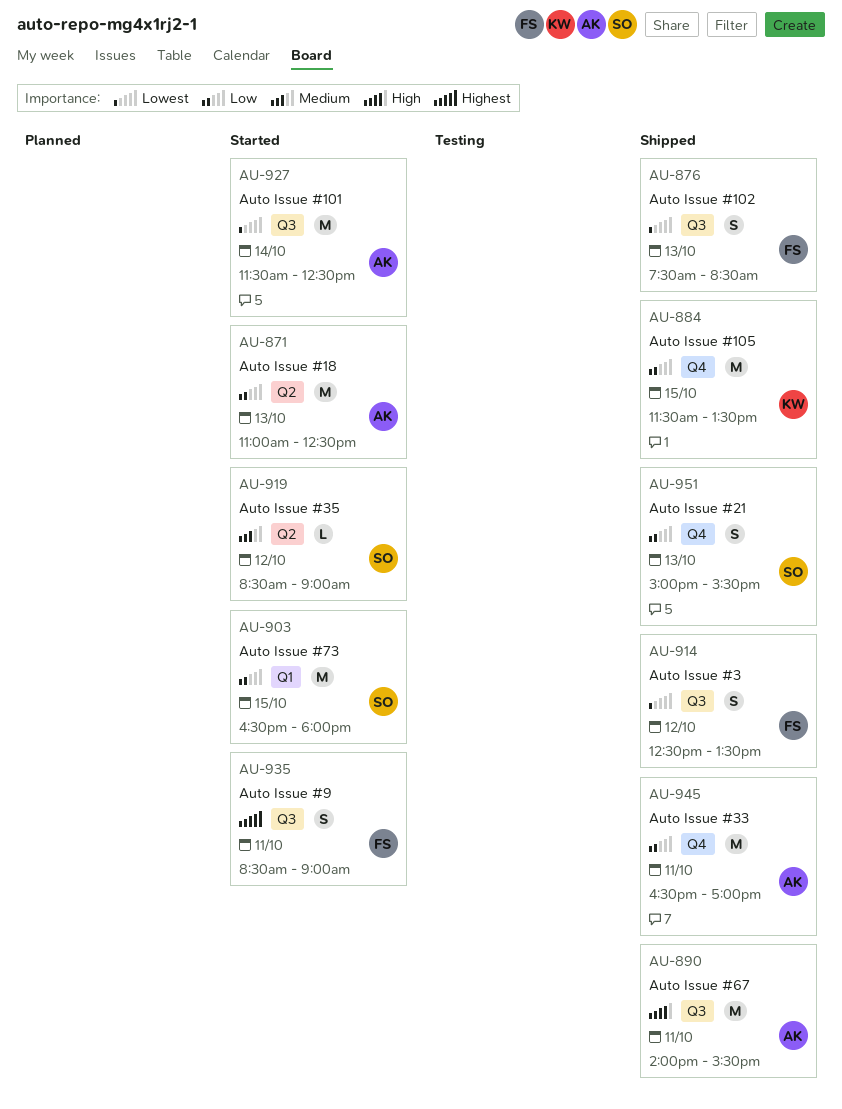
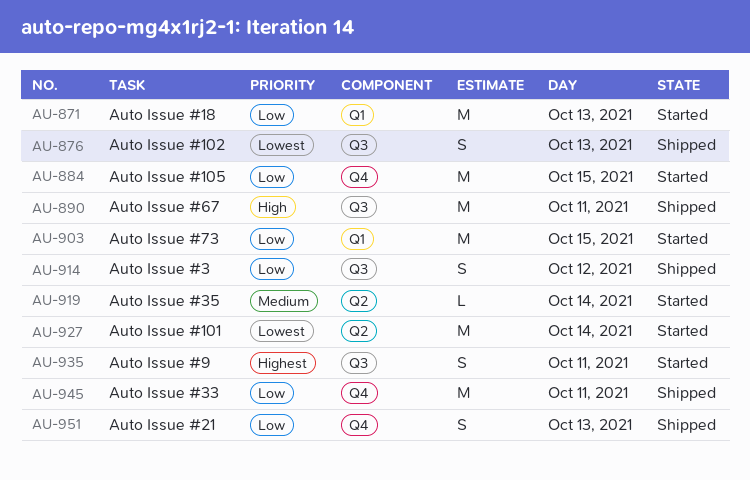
AU-871, label: Q2 -> Q1
AU-884, status: Shipped -> Started
AU-914, priority: Lowest -> Low
AU-919, day: Oct 12 -> Oct 14
AU-927, label: Q3 -> Q2

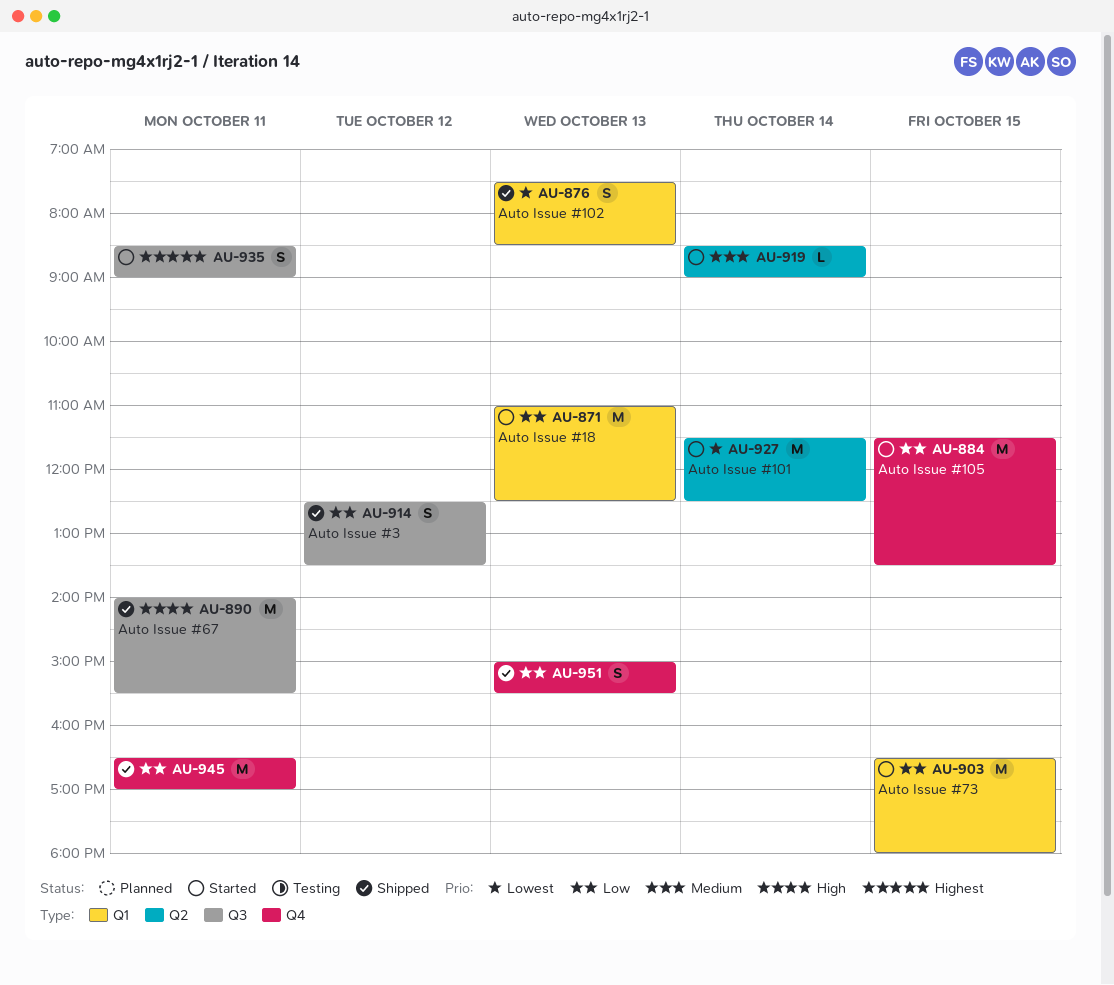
AU-876, label: Q3 -> Q1

